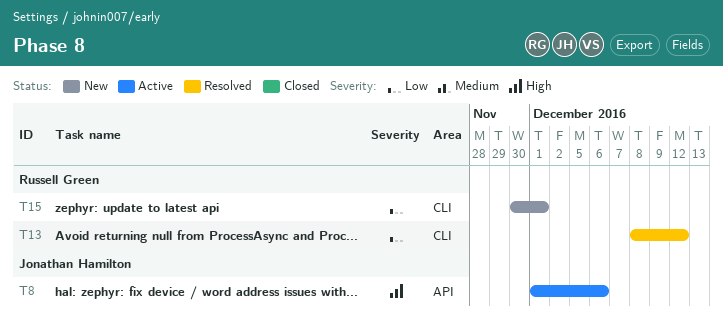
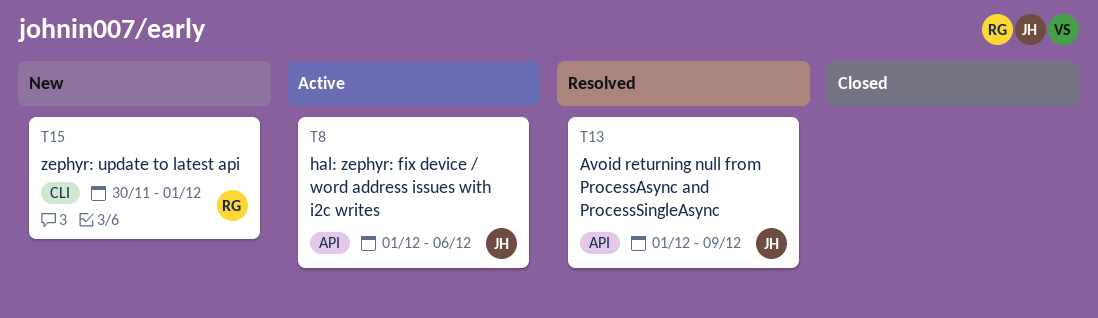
T13, owner: Russell Green -> Jonathan Hamilton
T13, label: CLI -> API
T13, start: Dec 8 -> Dec 1
T13, due: Dec 12 -> Dec 9

